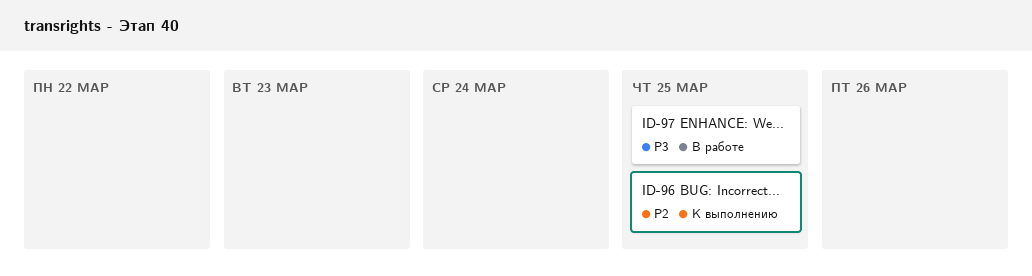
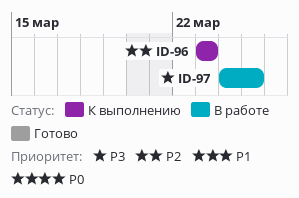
ID-96, due: Mar 25 -> Mar 23

